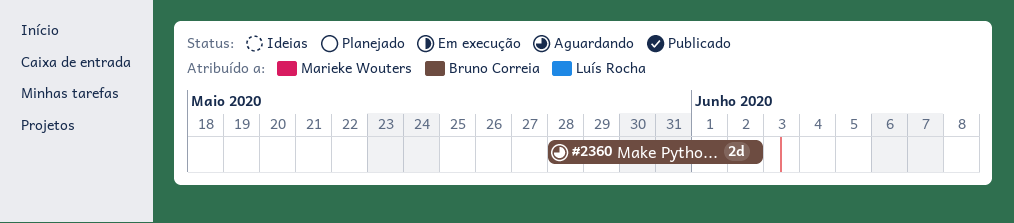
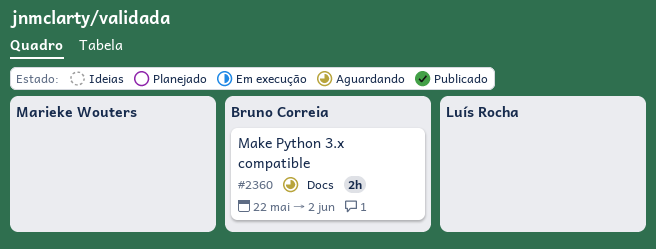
#2360, estimate: 2d -> 2h
#2360, start: May 28 -> May 22

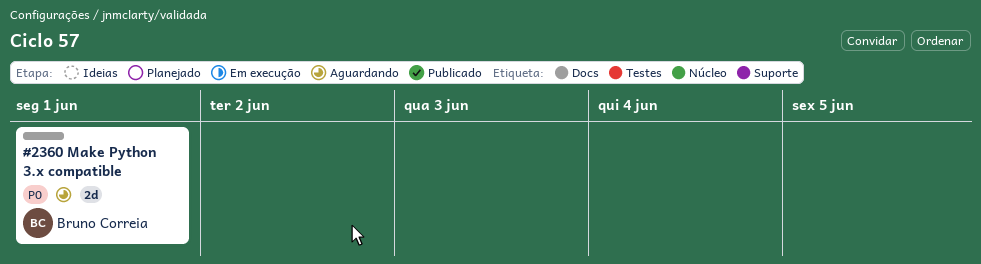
#2360, estimate: 2h -> 2d
#2360, due: Jun 2 -> Jun 1

